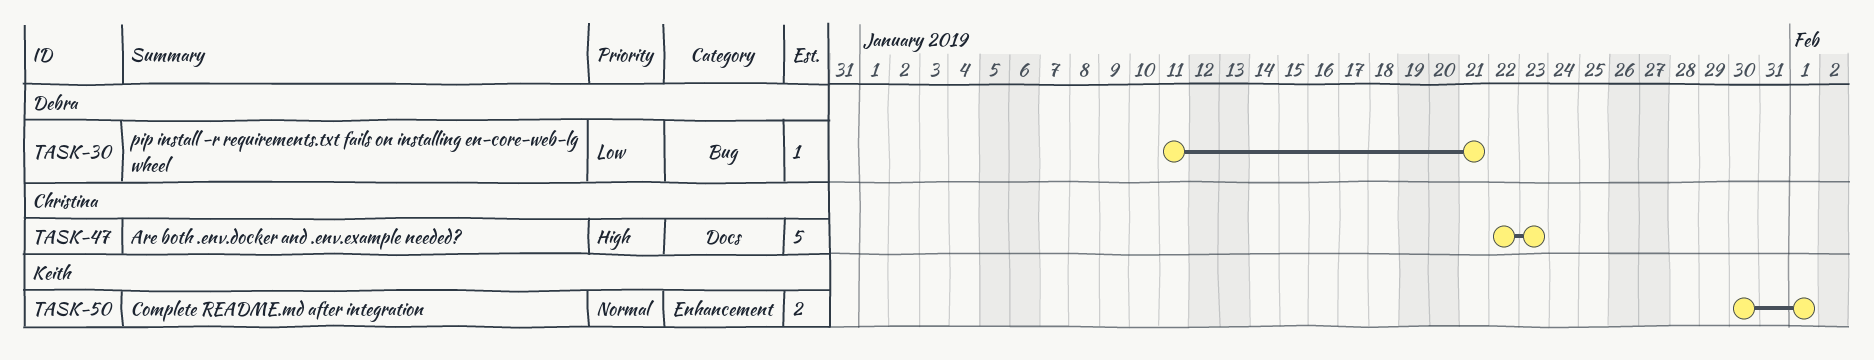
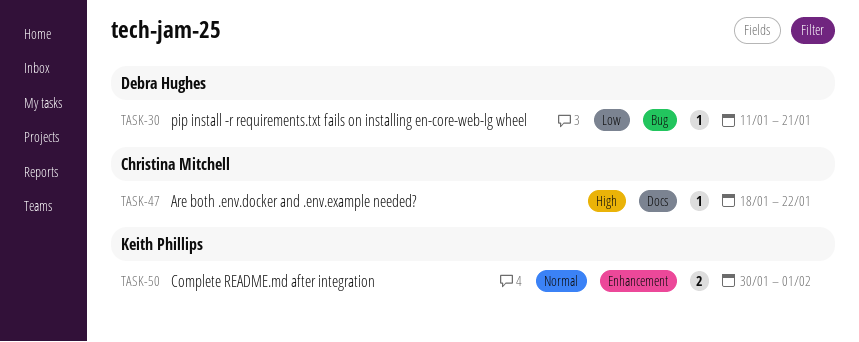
TASK-47, estimate: 5 -> 1
TASK-47, start: Jan 22 -> Jan 18
TASK-47, due: Jan 23 -> Jan 22

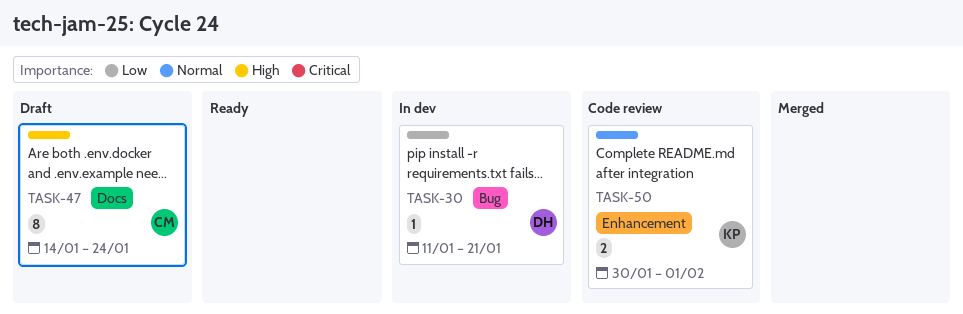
TASK-47, estimate: 1 -> 8
TASK-47, start: Jan 18 -> Jan 14
TASK-47, due: Jan 22 -> Jan 24

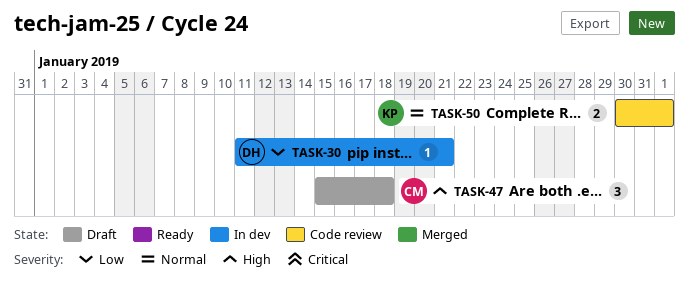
TASK-47, estimate: 8 -> 3
TASK-47, start: Jan 14 -> Jan 15
TASK-47, due: Jan 24 -> Jan 18

